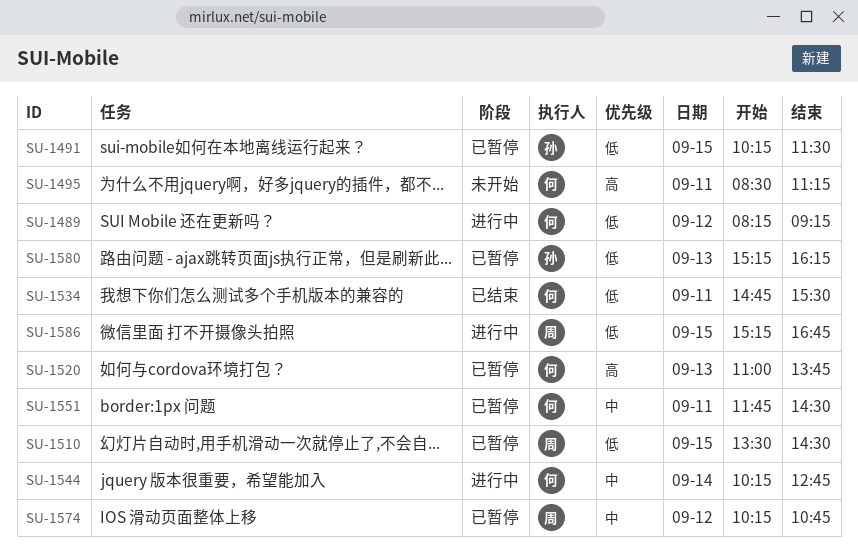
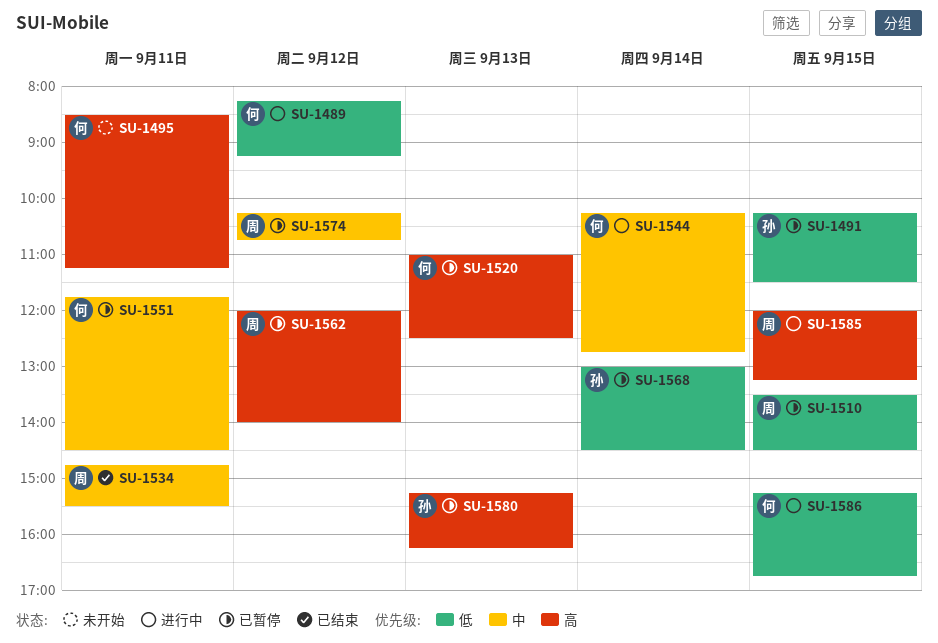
SU-1520, ends: 13:45 -> 12:30
SU-1534, owner: 何 -> 周
SU-1534, priority: 低 -> 中
SU-1562: none -> present
SU-1568: none -> present
SU-1580, priority: 低 -> 高
SU-1585: none -> present
SU-1586, owner: 周 -> 何

